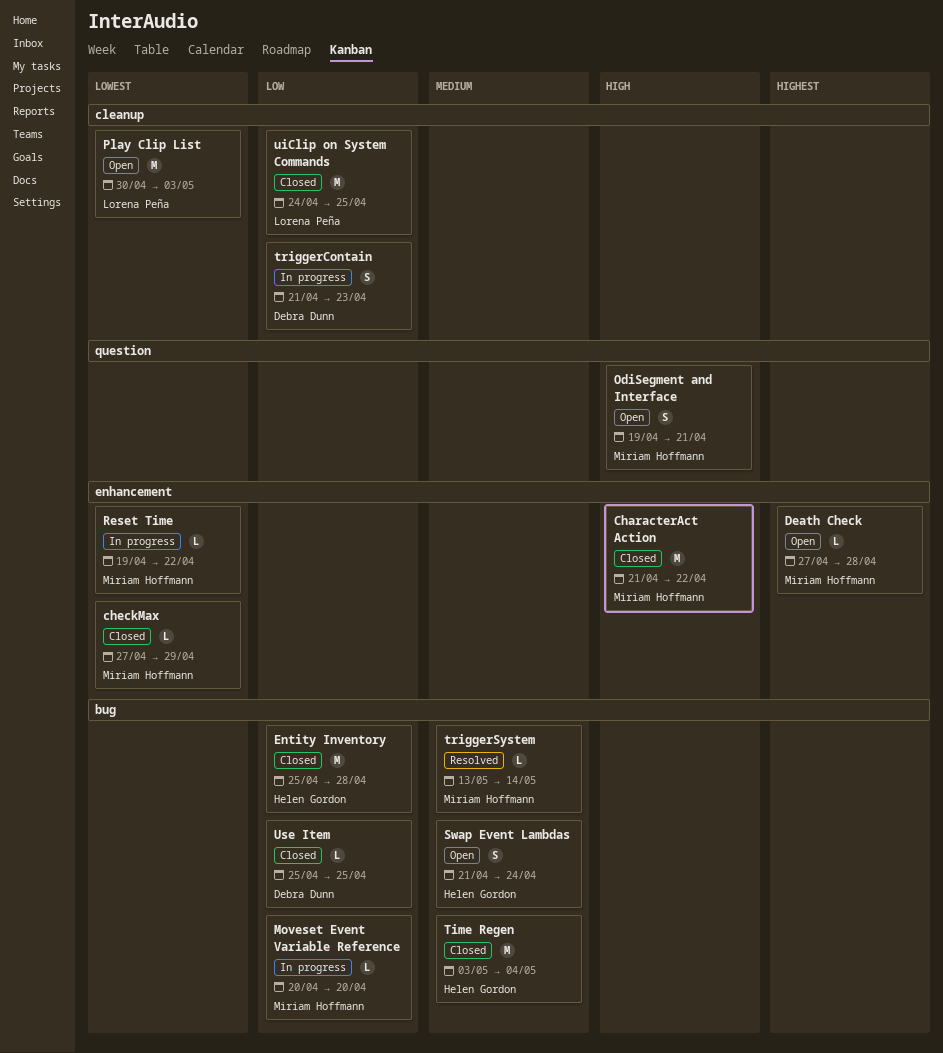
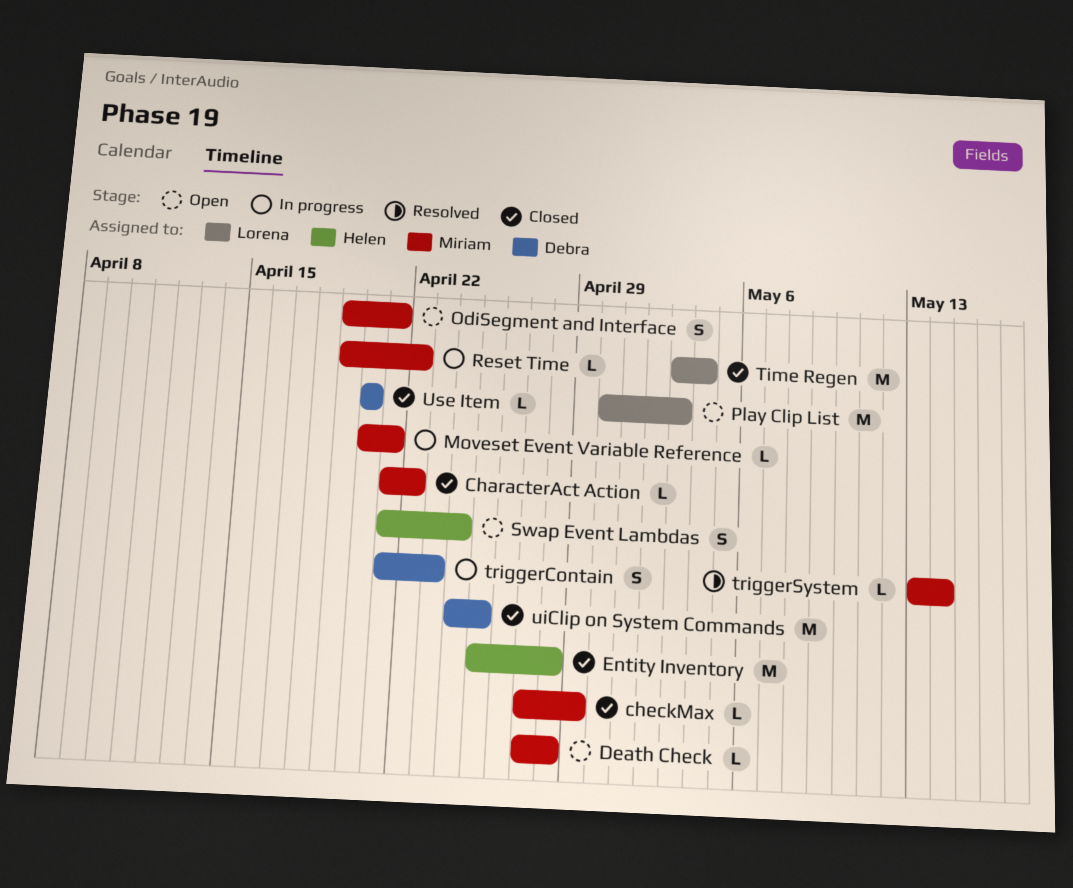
CharacterAct Action, estimate: M -> L
Moveset Event Variable Reference, due: Apr 20 -> Apr 21
Time Regen, owner: Helen Gordon -> Lorena Peña
uiClip on System Commands, owner: Lorena Peña -> Debra Dunn
Use Item, start: Apr 25 -> Apr 20
Use Item, due: Apr 25 -> Apr 20

